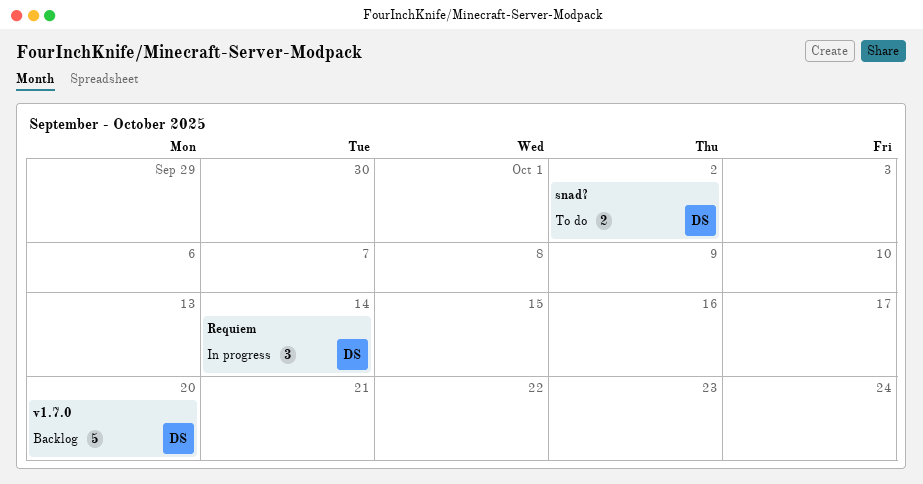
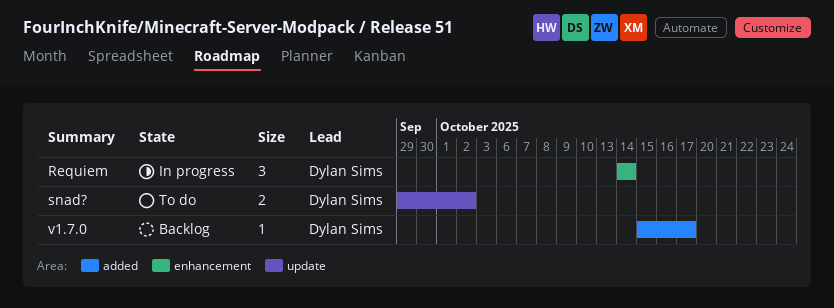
v1.7.0, estimate: 5 -> 1
v1.7.0, due: Oct 20 -> Oct 17

